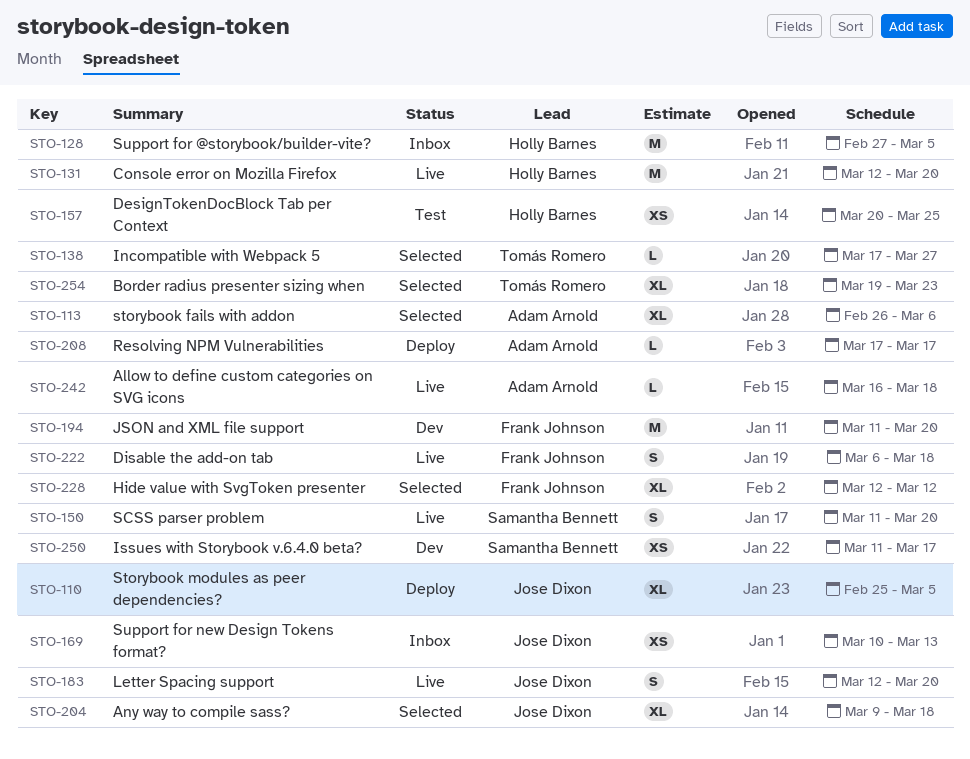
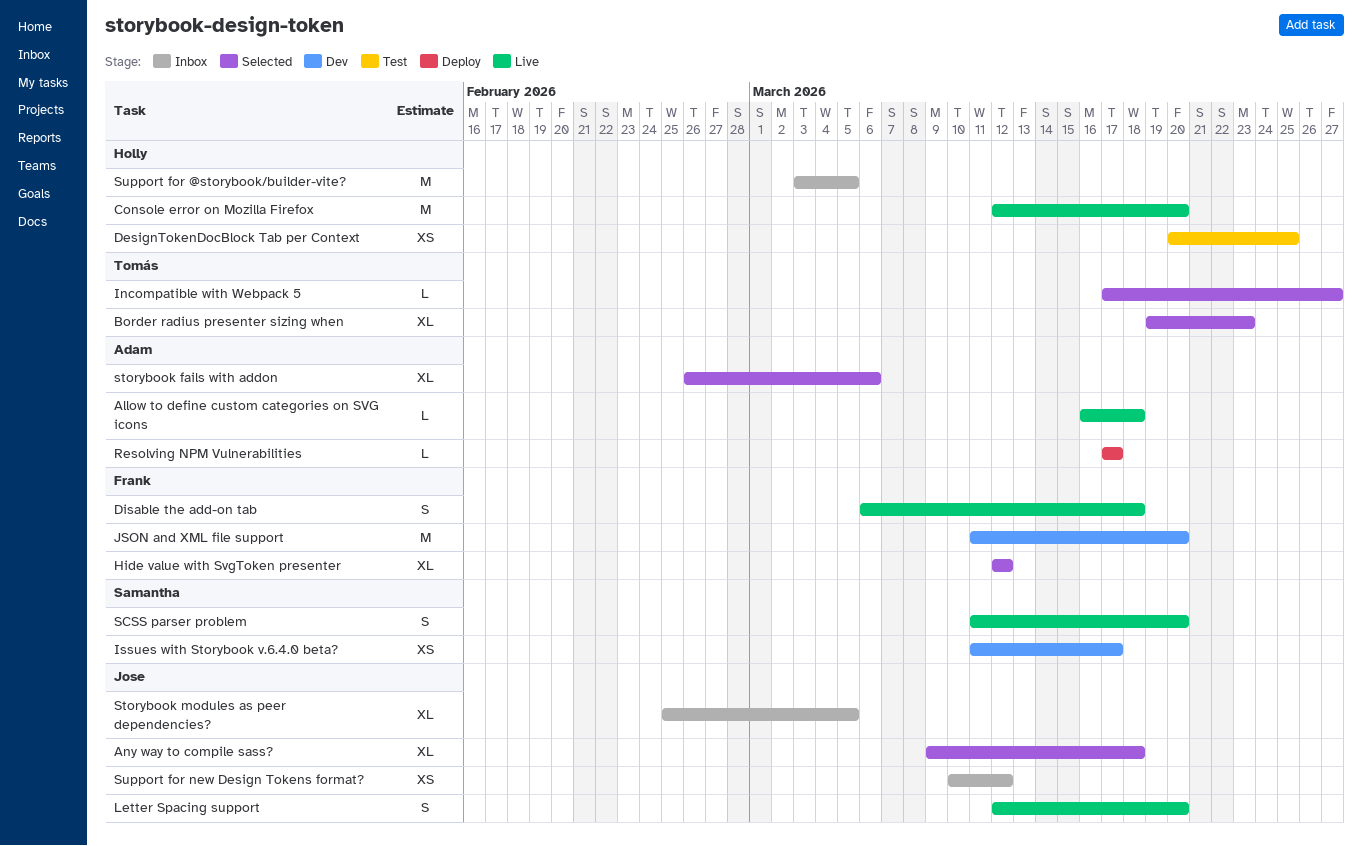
Storybook modules as peer dependencies?, status: Deploy -> Inbox
Support for @storybook/builder-vite?, start: Feb 27 -> Mar 3
Support for new Design Tokens format?, due: Mar 13 -> Mar 12

